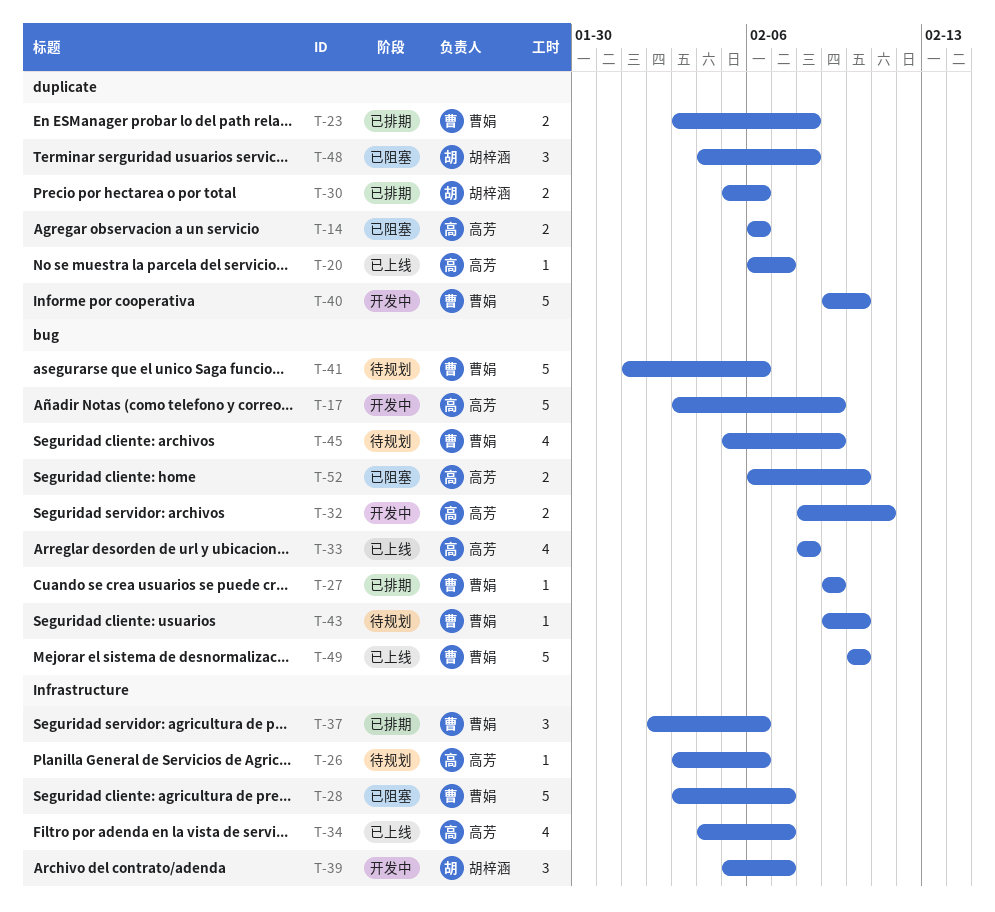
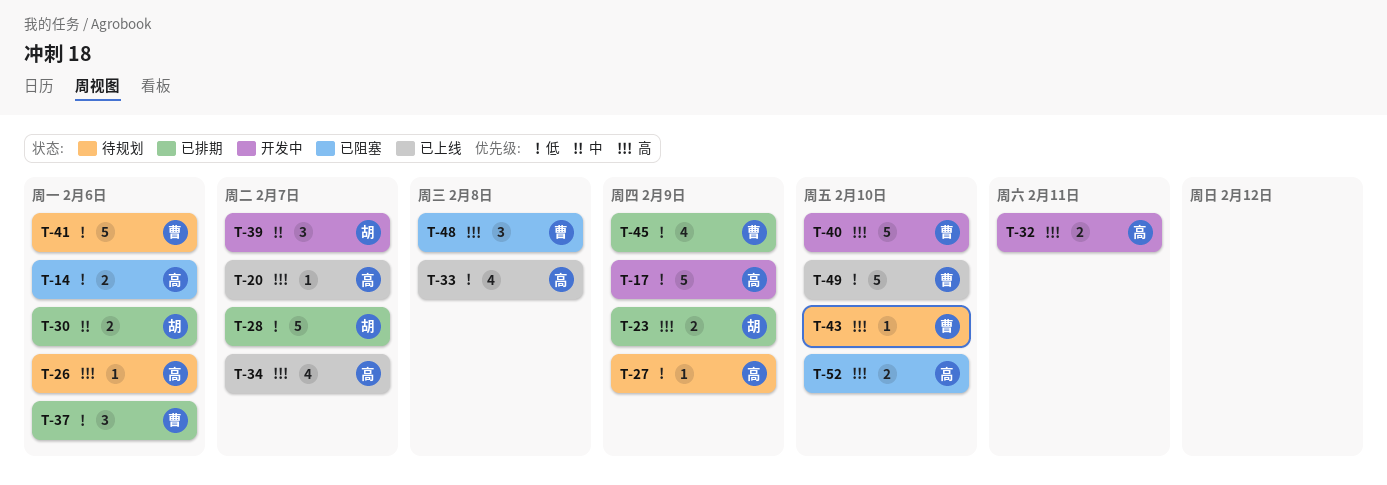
T-23, owner: 曹娟 -> 胡梓涵
T-23, due: Feb 8 -> Feb 9
T-27, status: 已排期 -> 待规划
T-27, owner: 曹娟 -> 高芳
T-28, status: 已阻塞 -> 已排期
T-28, owner: 曹娟 -> 胡梓涵
T-45, status: 待规划 -> 已排期
T-48, owner: 胡梓涵 -> 曹娟

